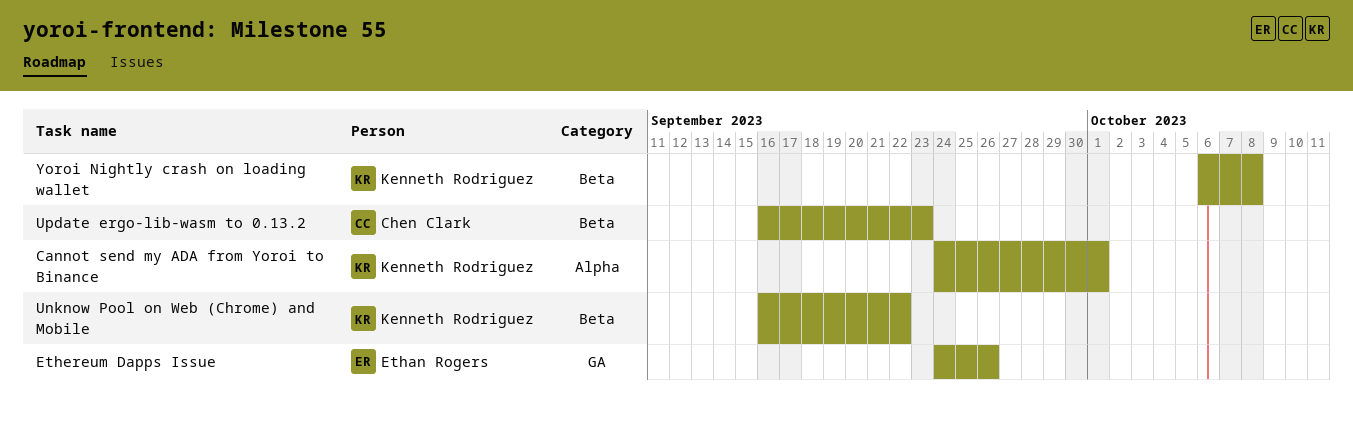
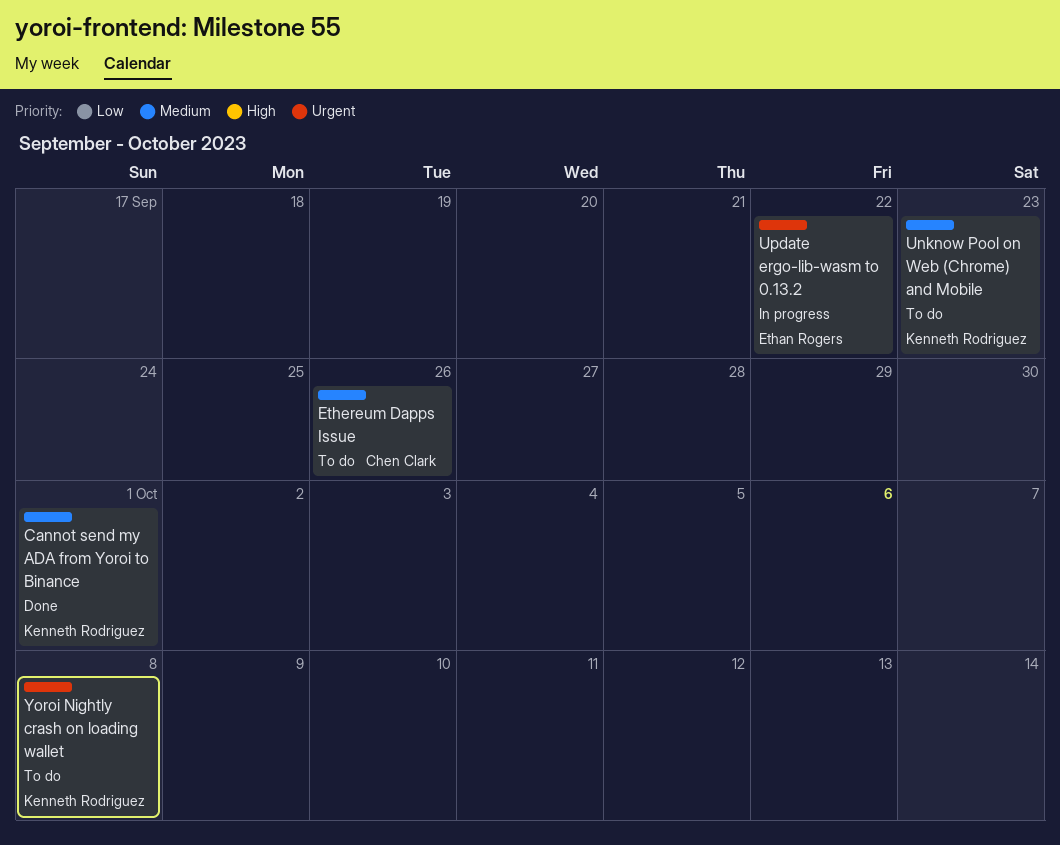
Ethereum Dapps Issue, owner: Ethan Rogers -> Chen Clark
Unknow Pool on Web (Chrome) and Mobile, due: Sep 22 -> Sep 23
Update ergo-lib-wasm to 0.13.2, owner: Chen Clark -> Ethan Rogers
Update ergo-lib-wasm to 0.13.2, due: Sep 23 -> Sep 22

